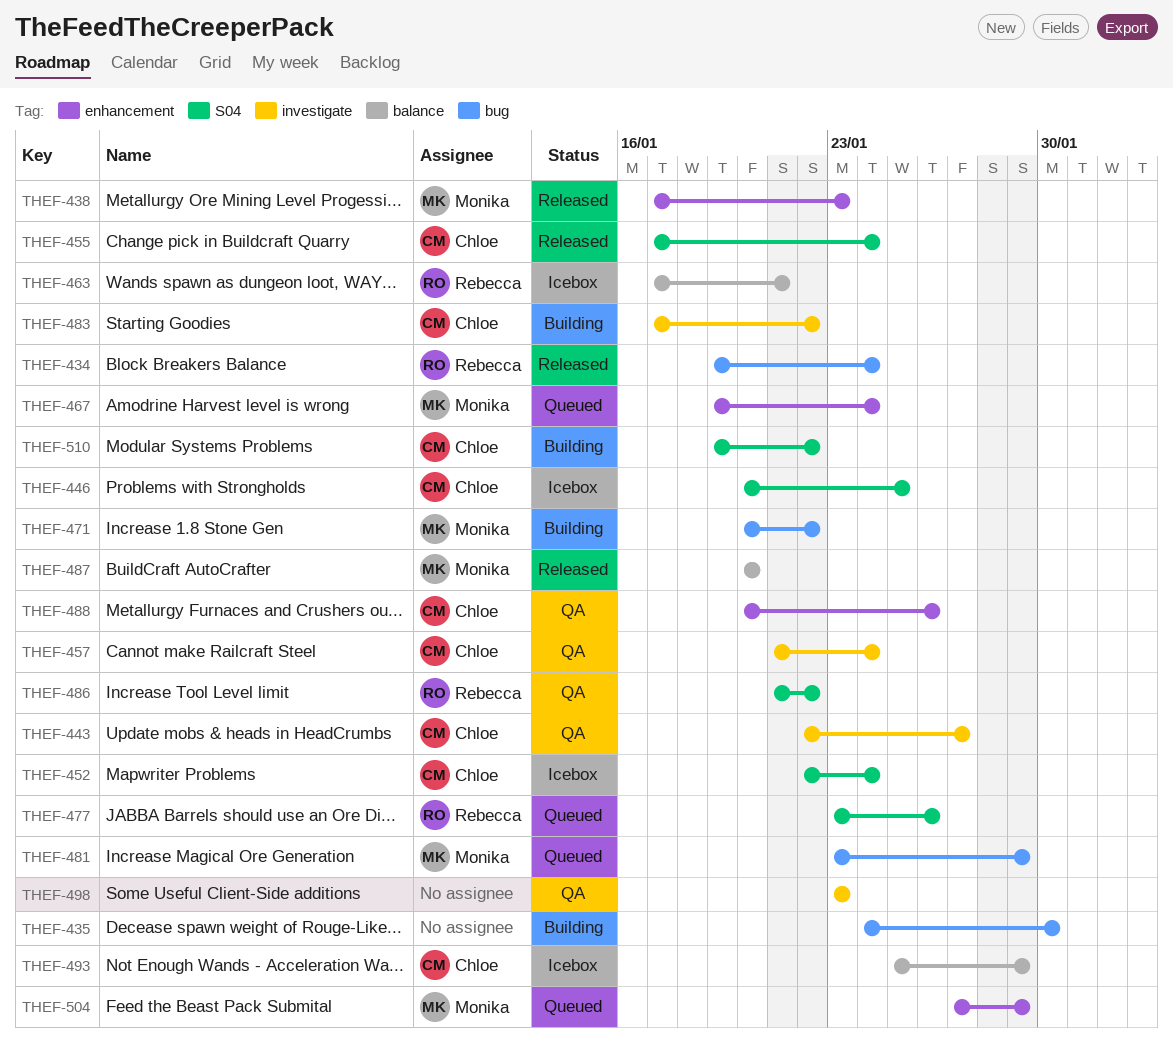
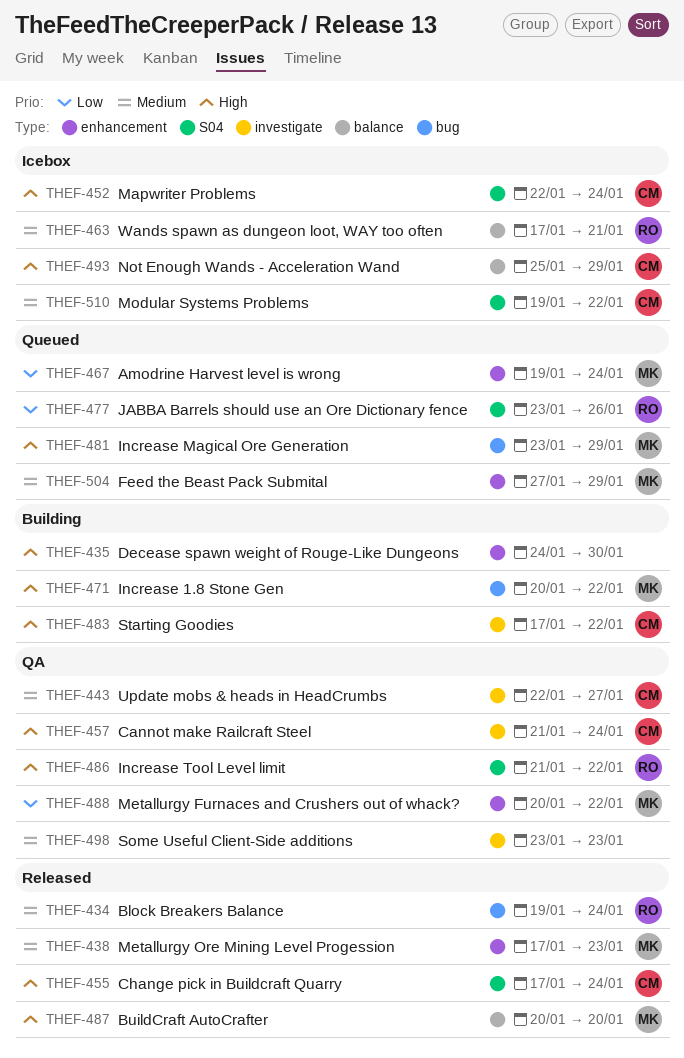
THEF-435, label: bug -> enhancement
THEF-446: present -> none
THEF-488, owner: Chloe -> Monika
THEF-488, due: Jan 26 -> Jan 22
THEF-510, status: Building -> Icebox

